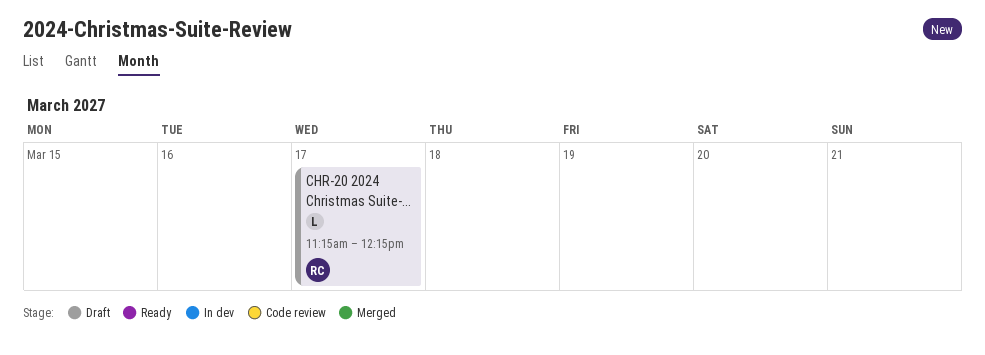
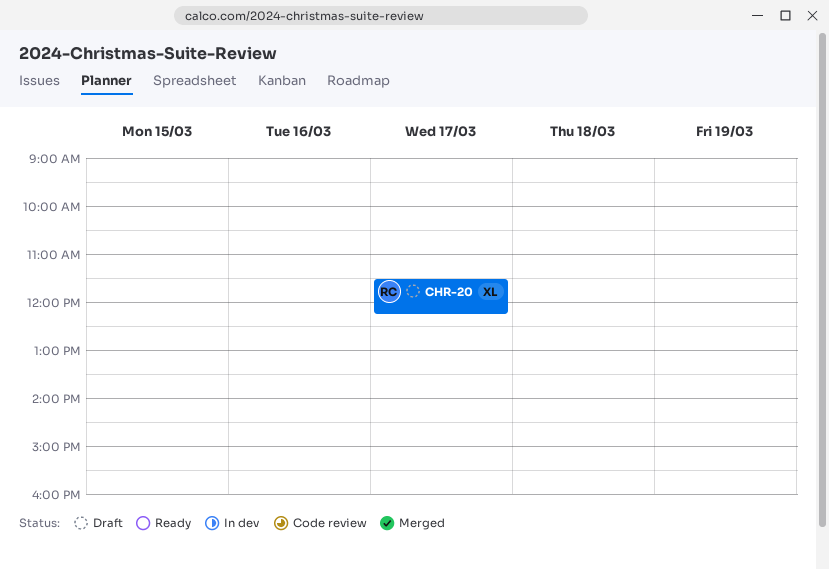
CHR-20, estimate: L -> XL
CHR-20, begins: 11:15 -> 11:30

